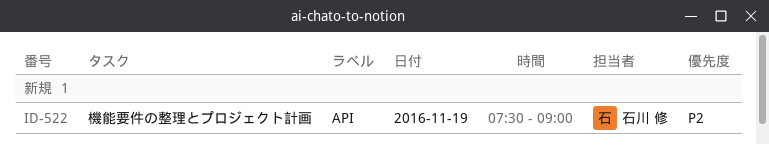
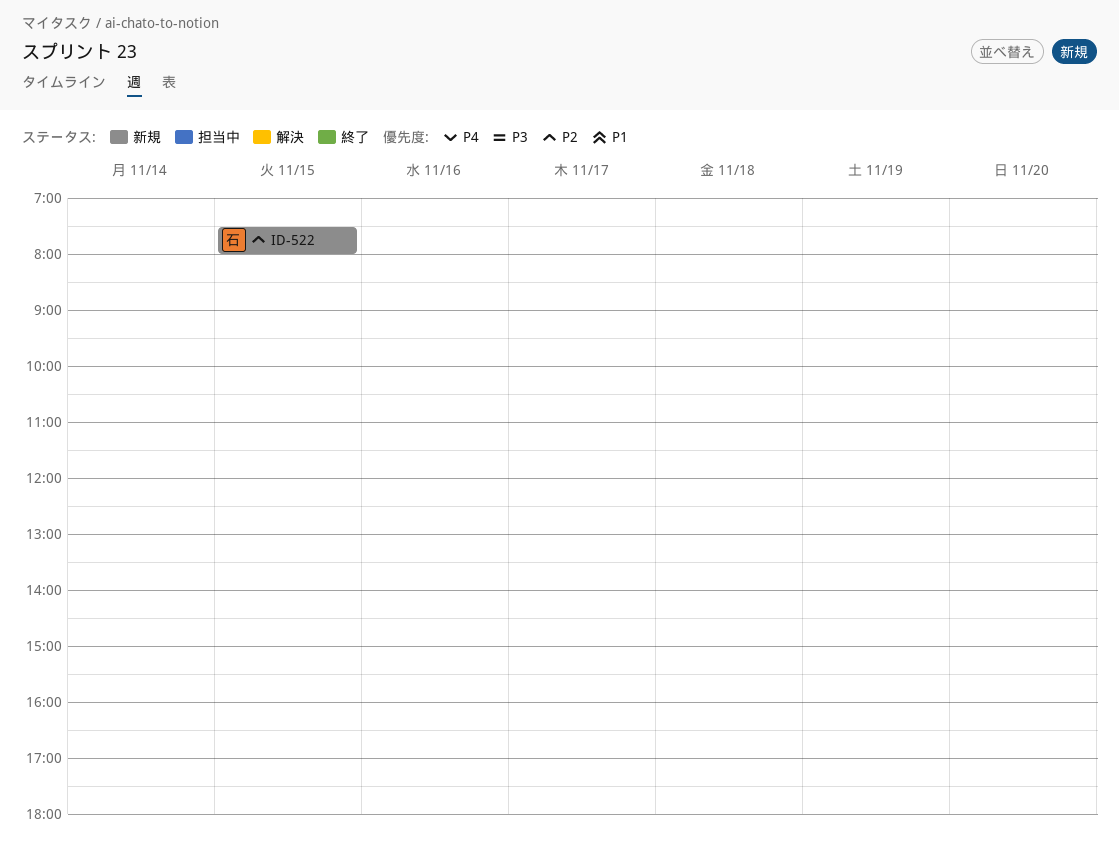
ID-522, day: Nov 19 -> Nov 15
ID-522, ends: 09:00 -> 08:00

